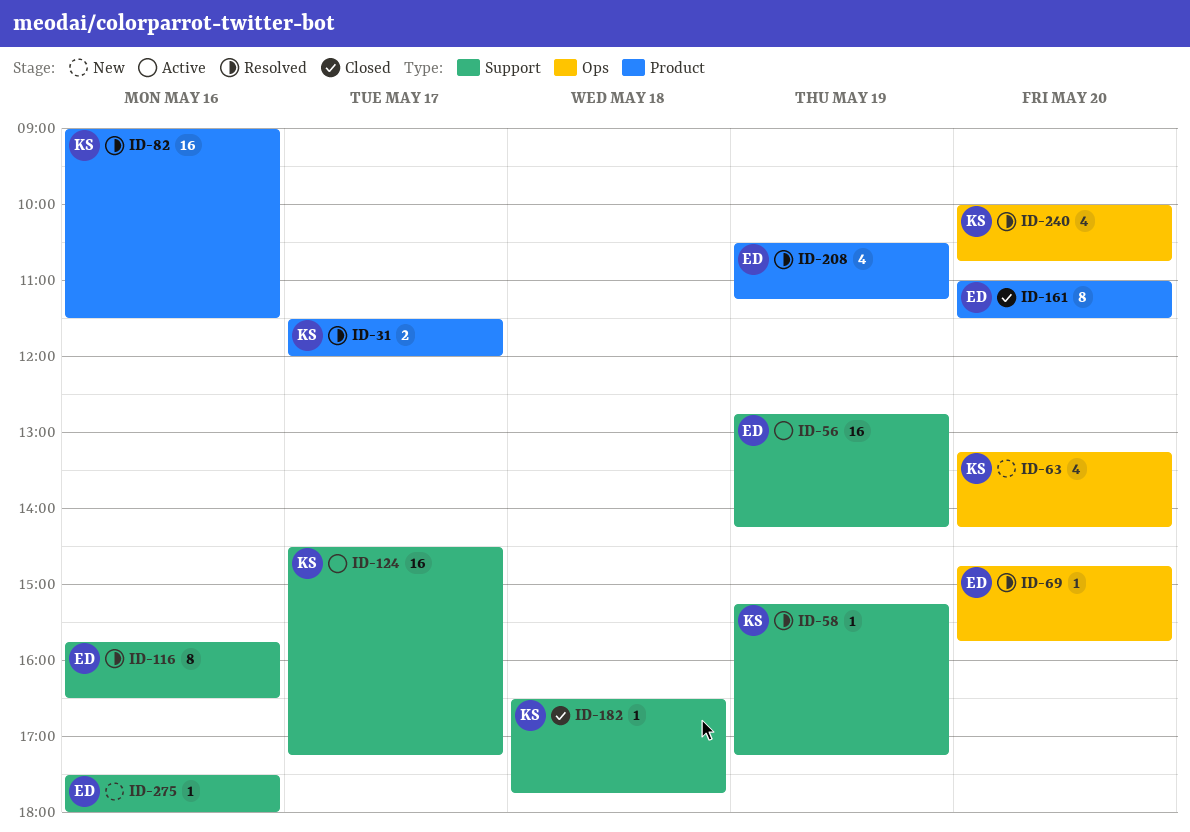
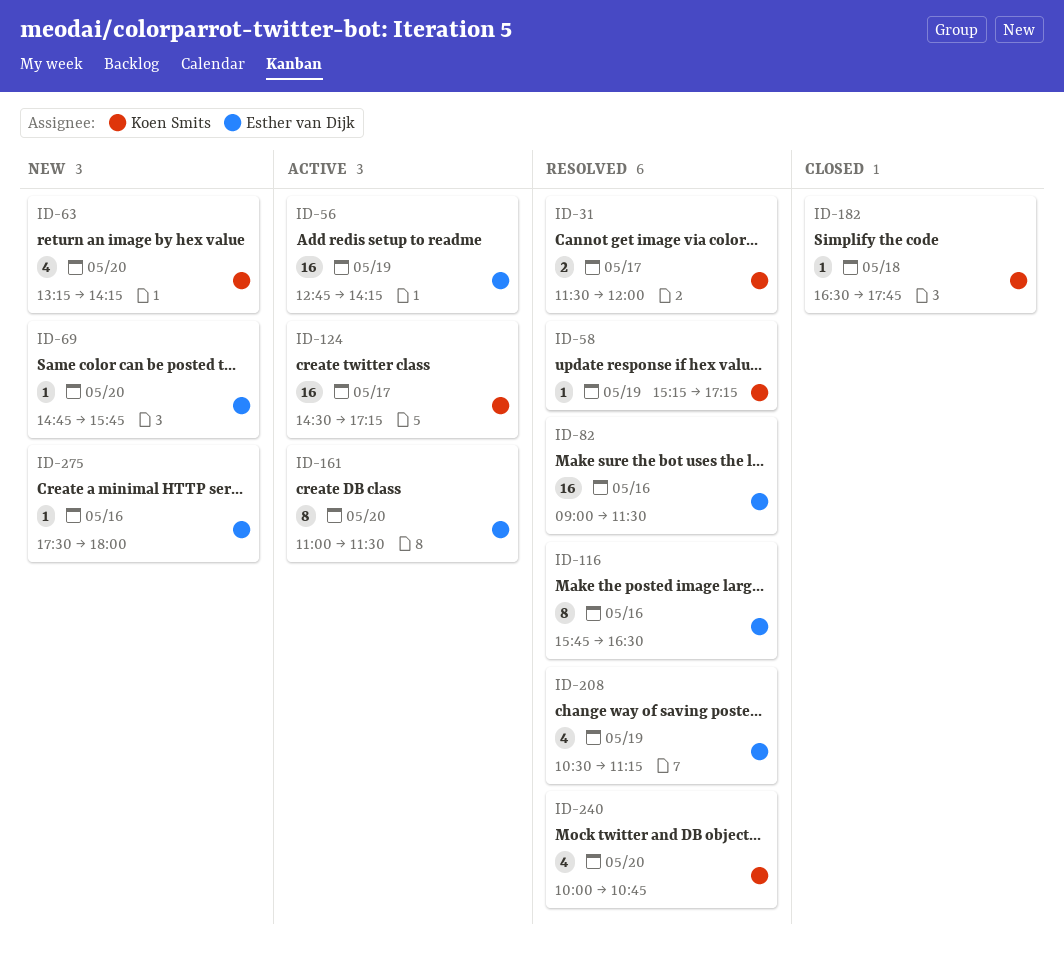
ID-69, status: Resolved -> New
ID-82, owner: Koen Smits -> Esther van Dijk
ID-161, status: Closed -> Active

